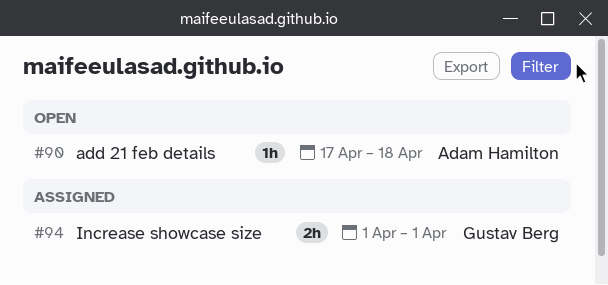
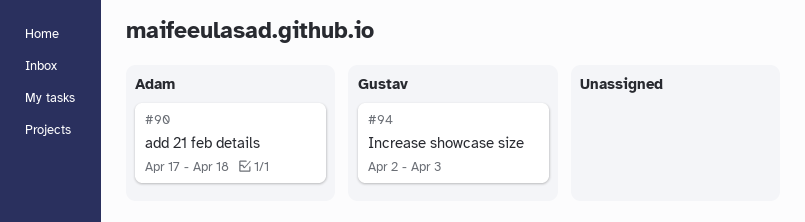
#94, start: Apr 1 -> Apr 2
#94, due: Apr 1 -> Apr 3

